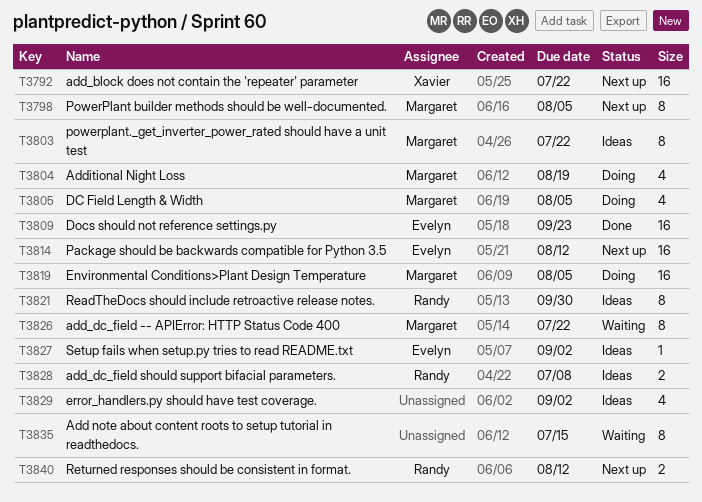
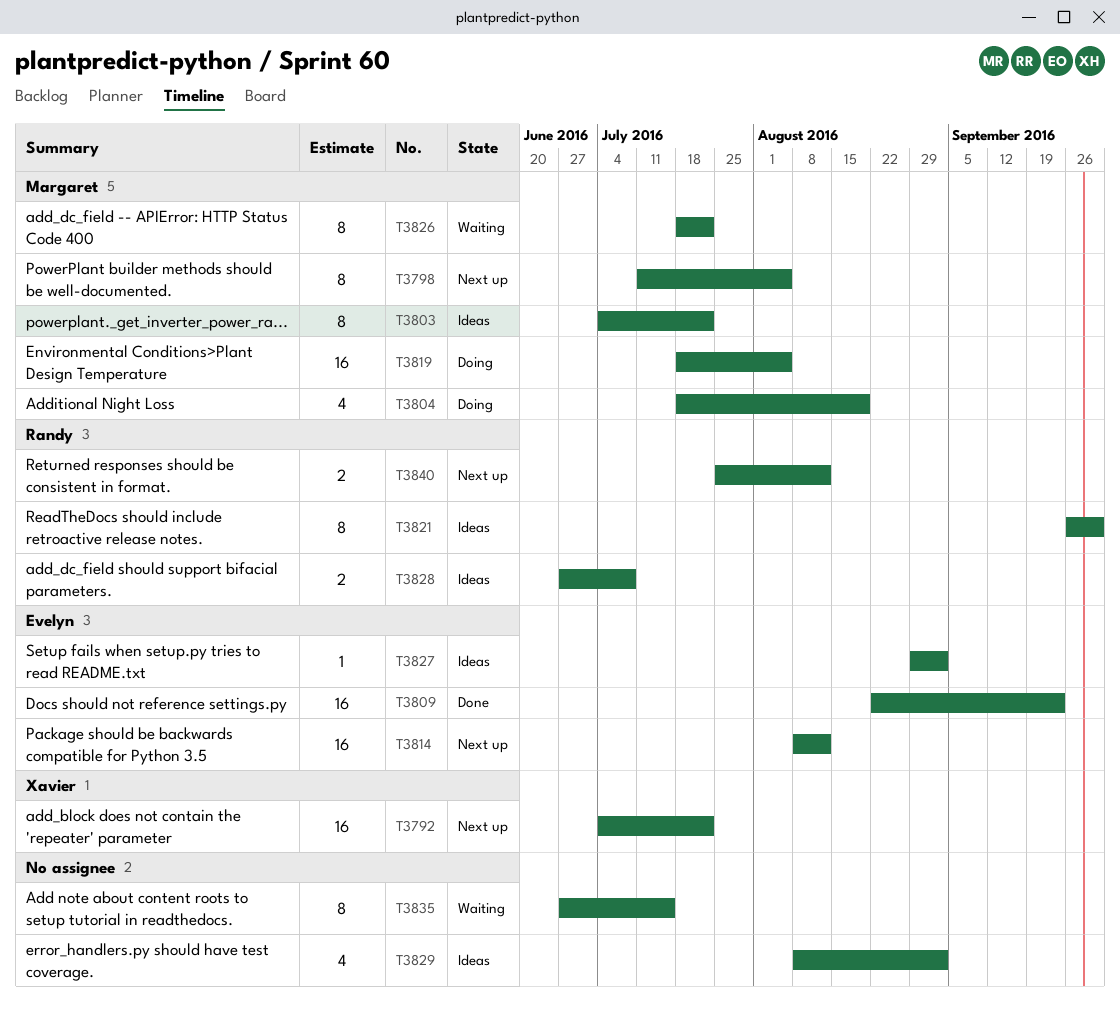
T3805: present -> none

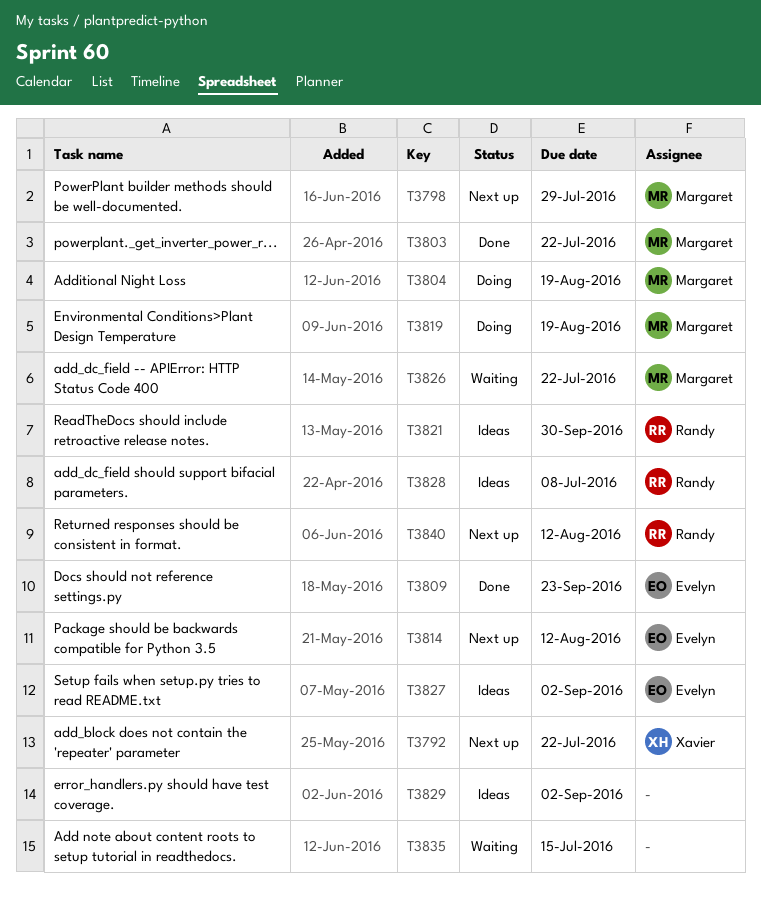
T3798, due: Aug 5 -> Jul 29
T3803, status: Ideas -> Done
T3819, due: Aug 5 -> Aug 19

